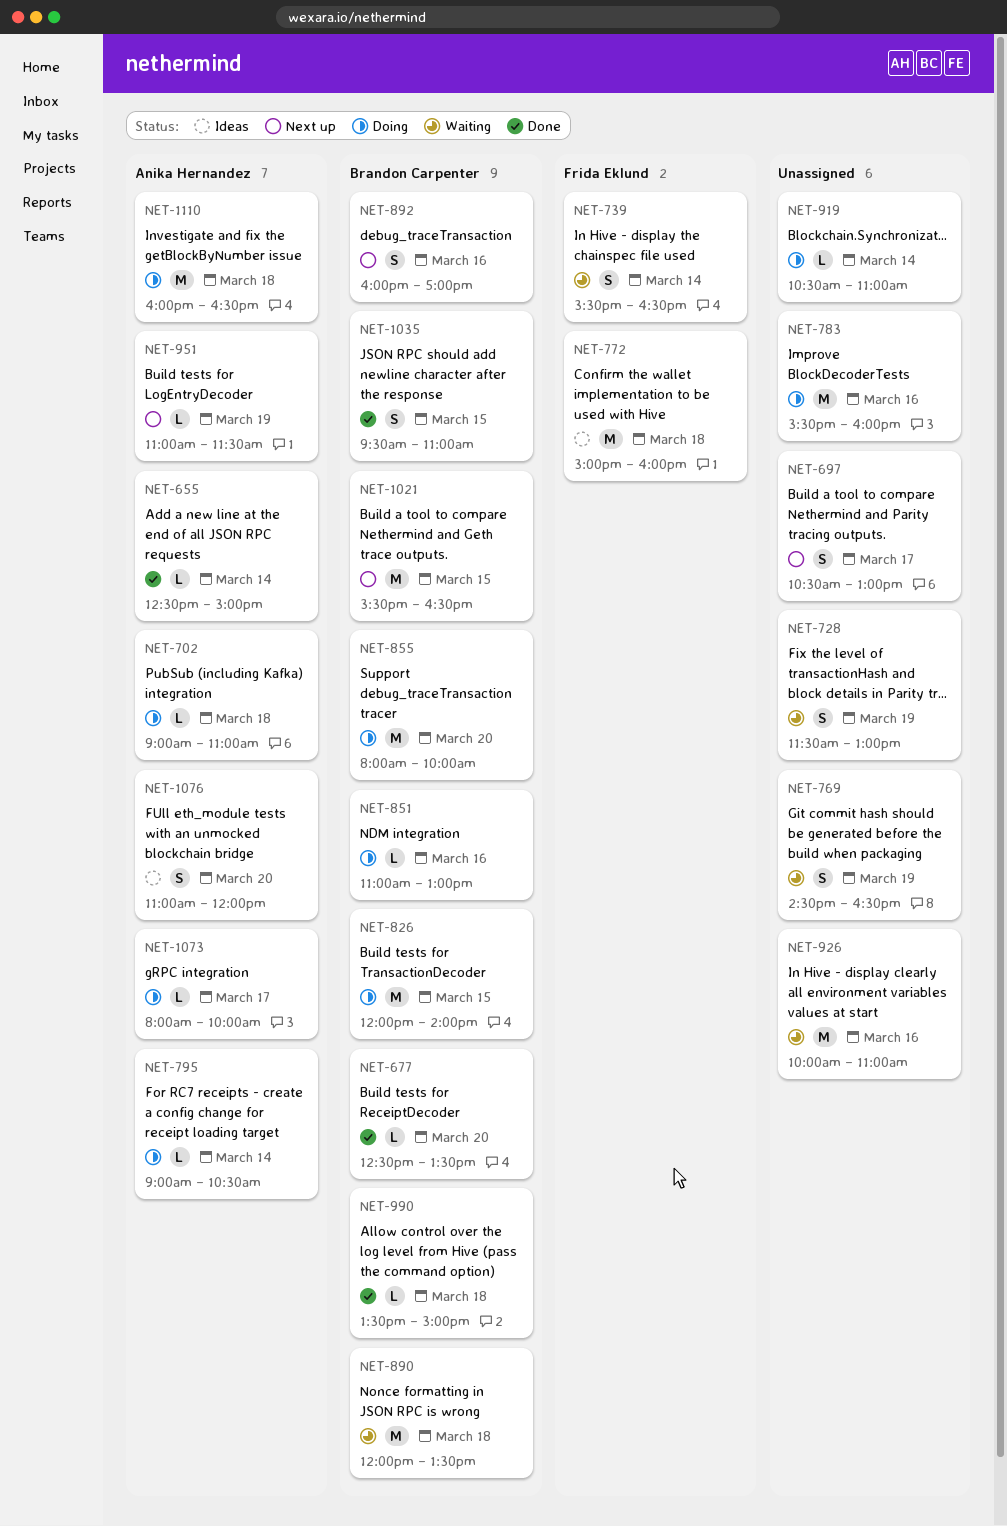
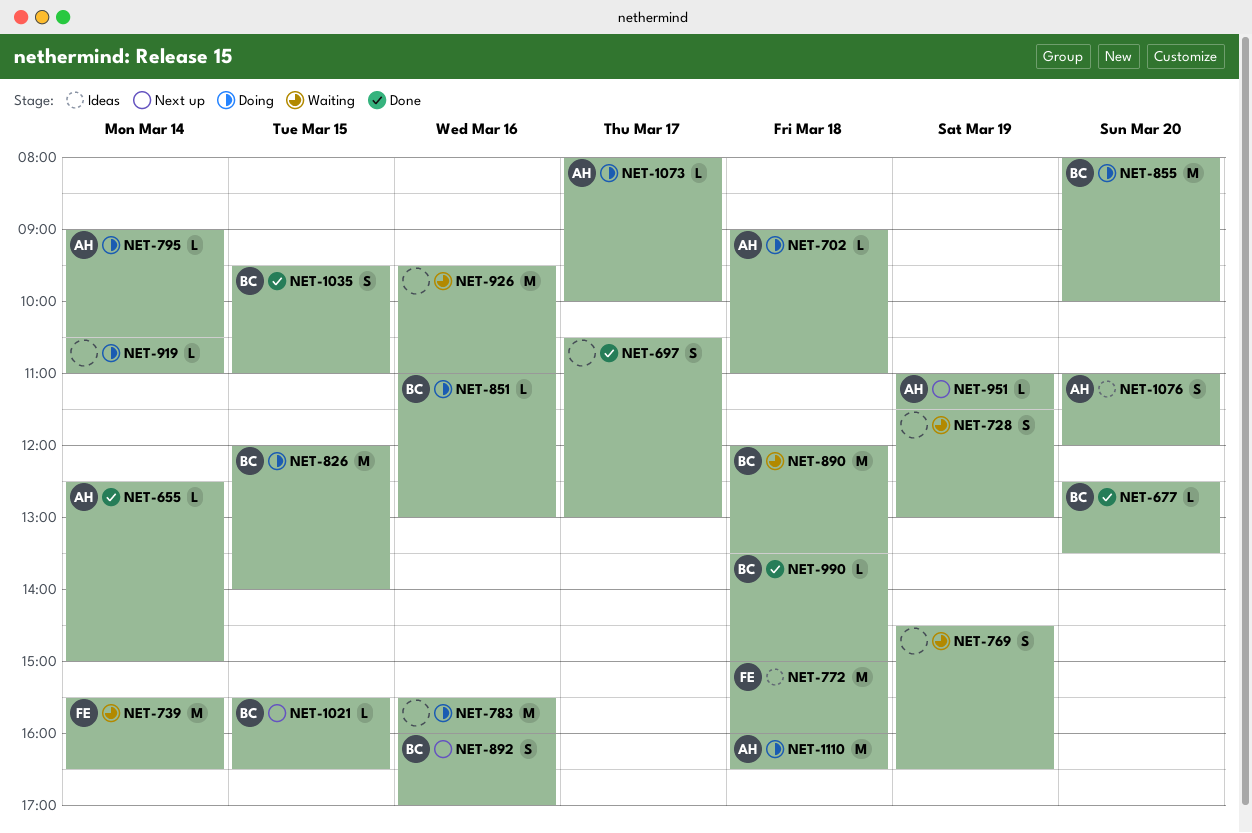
NET-697, status: Next up -> Done
NET-739, estimate: S -> M
NET-926, begins: 10:00 -> 09:30
NET-1021, estimate: M -> L

